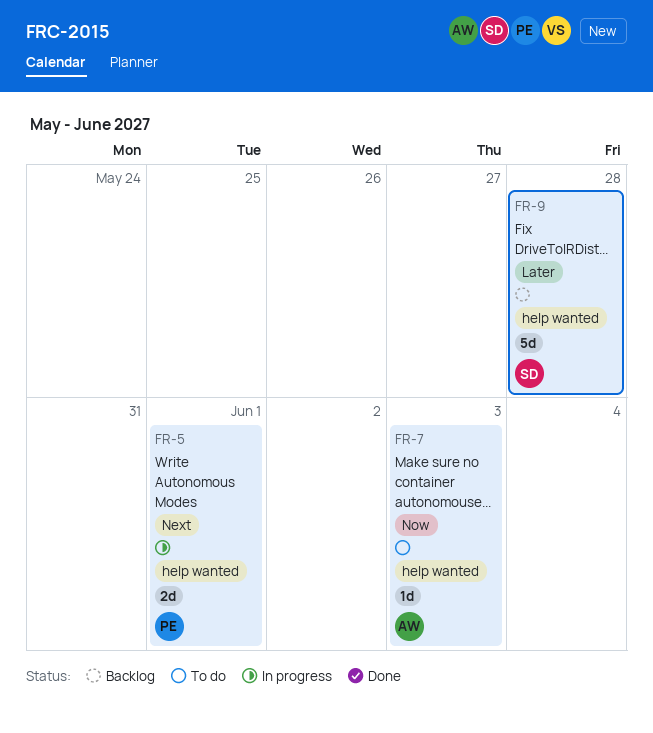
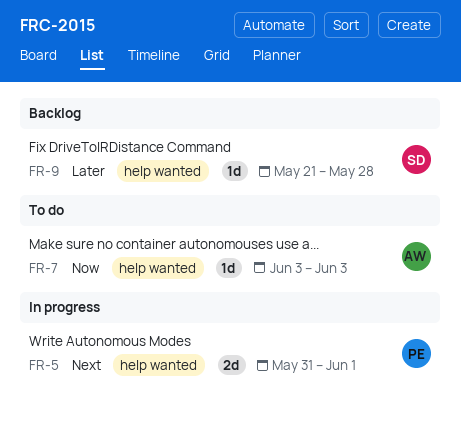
FR-9, estimate: 5d -> 1d

